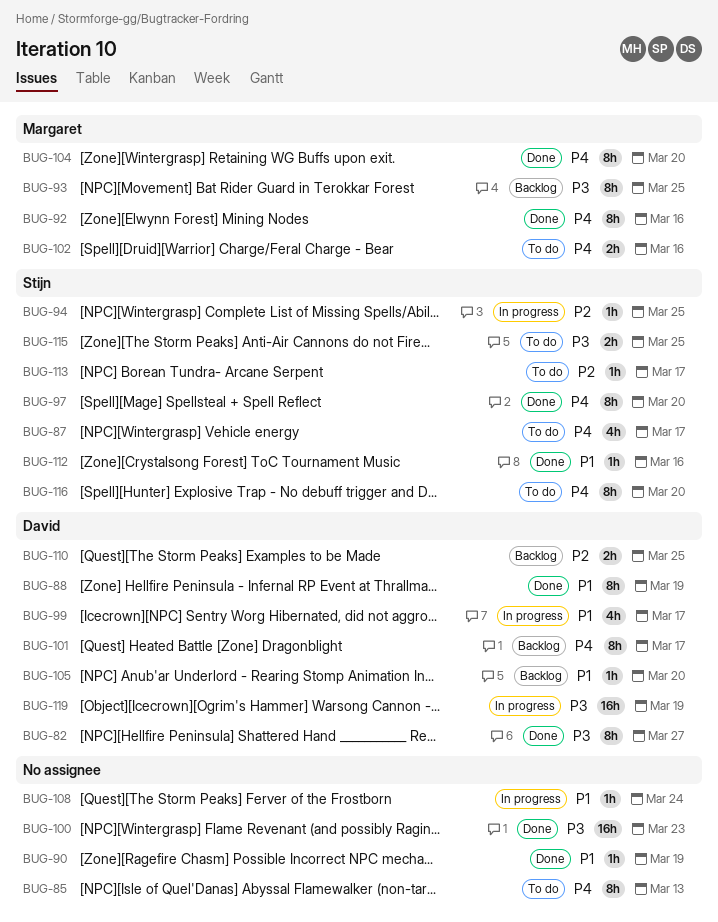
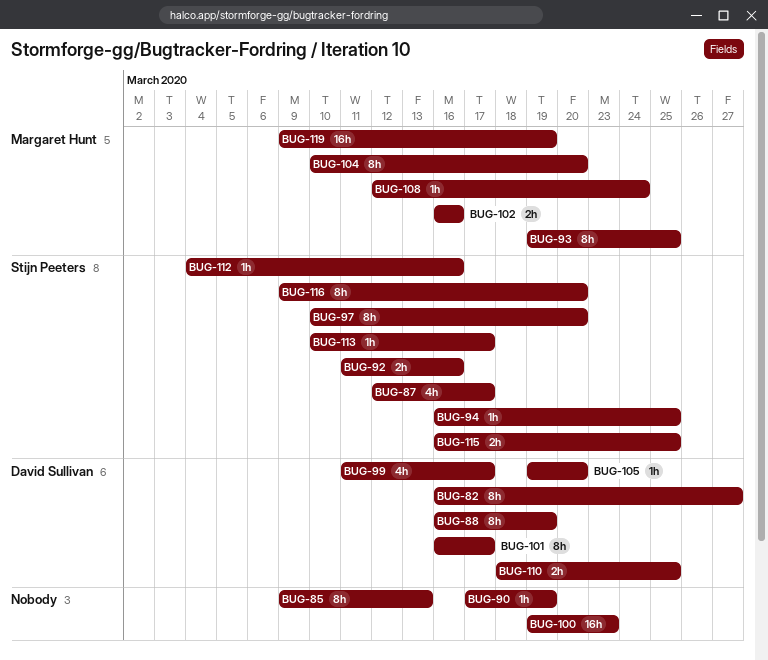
BUG-92, owner: Margaret Hunt -> Stijn Peeters
BUG-92, estimate: 8h -> 2h
BUG-108, owner: none -> Margaret Hunt
BUG-119, owner: David Sullivan -> Margaret Hunt

